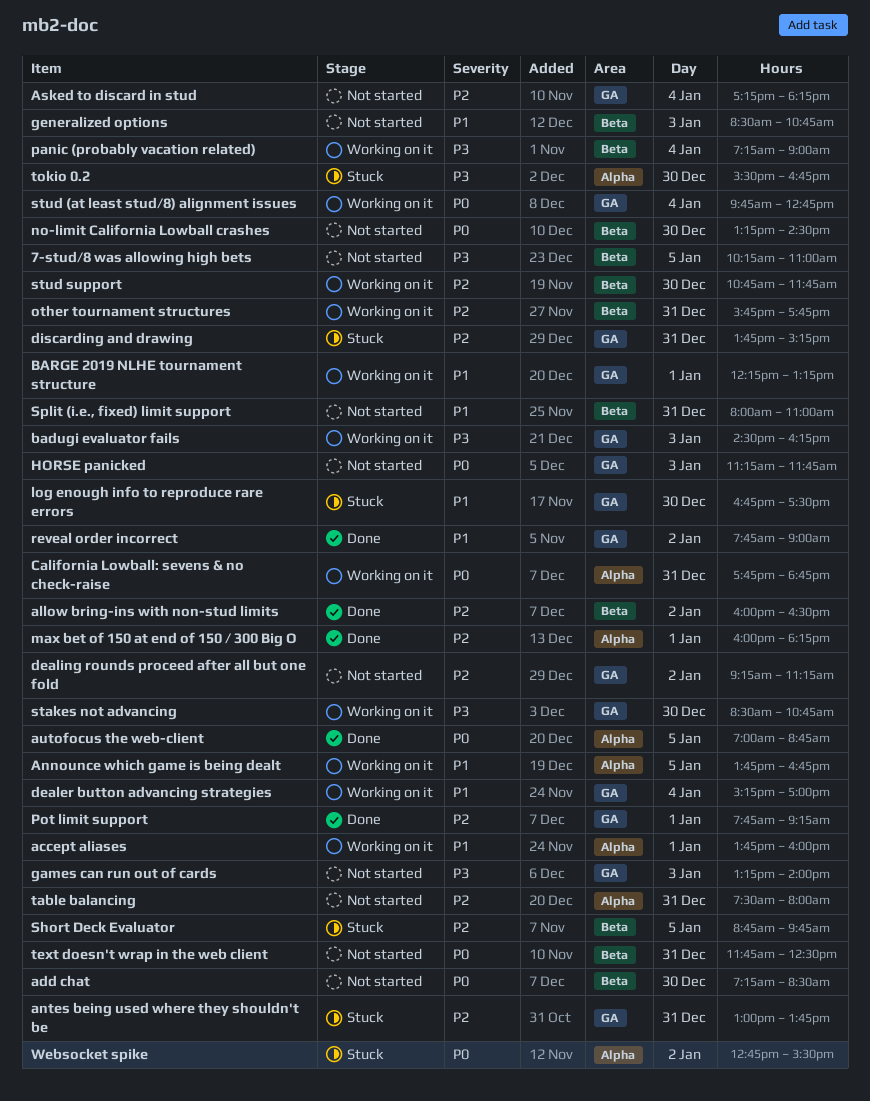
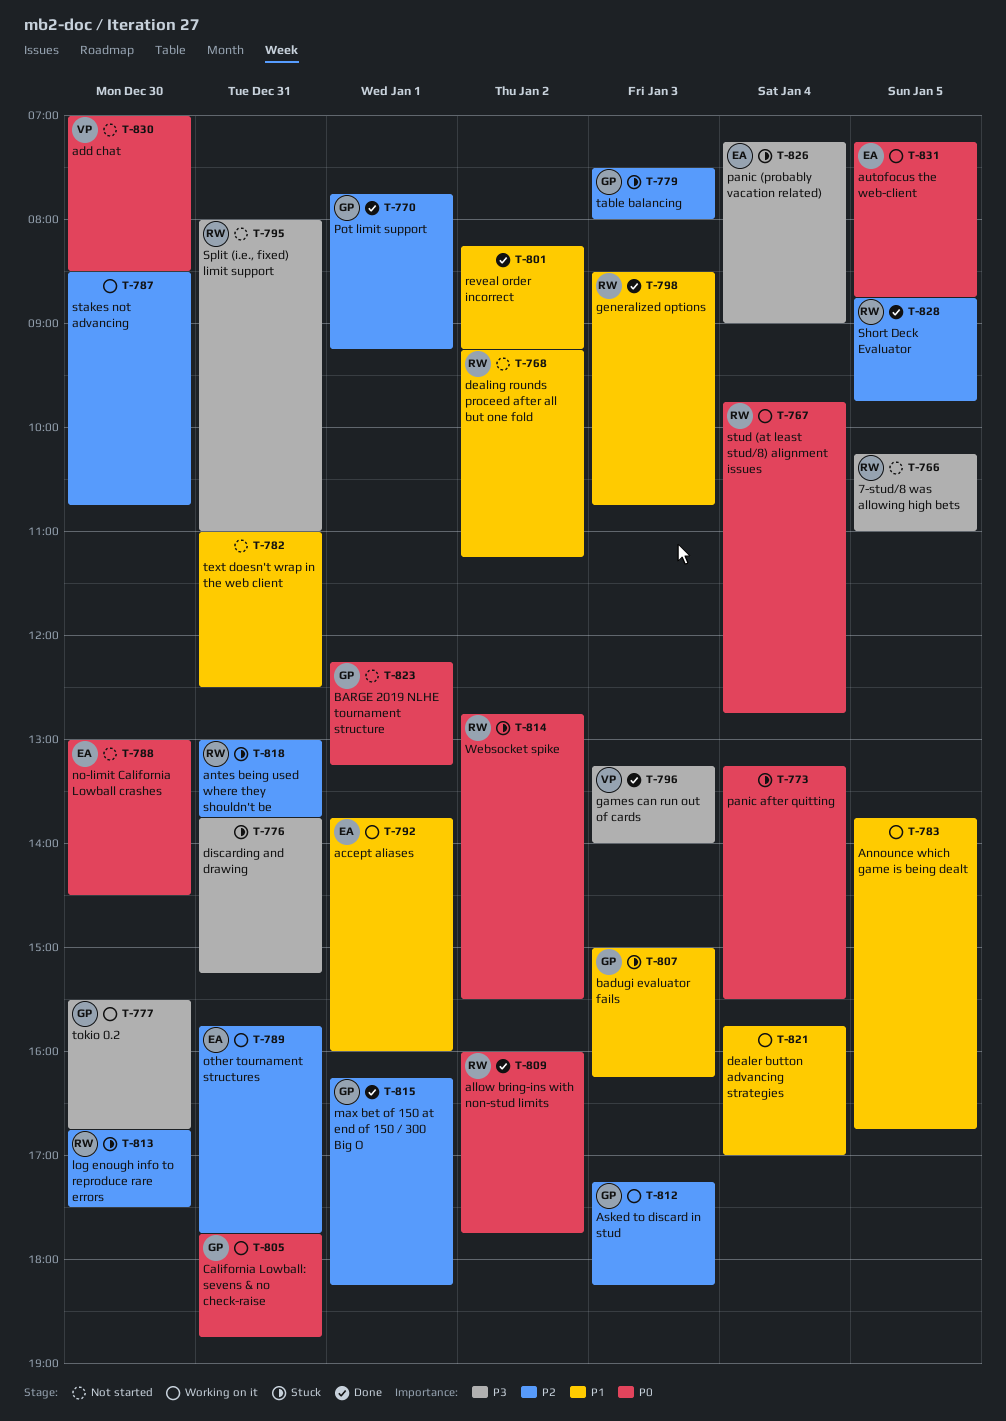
add chat, begins: 07:15 -> 07:00
allow bring-ins with non-stud limits, priority: P2 -> P0
allow bring-ins with non-stud limits, ends: 16:30 -> 17:45
Asked to discard in stud, status: Not started -> Working on it
Asked to discard in stud, day: Jan 4 -> Jan 3
autofocus the web-client, status: Done -> Working on it
autofocus the web-client, begins: 07:00 -> 07:15
badugi evaluator fails, status: Working on it -> Stuck
badugi evaluator fails, priority: P3 -> P1
badugi evaluator fails, begins: 14:30 -> 15:00
BARGE 2019 NLHE tournament structure, status: Working on it -> Not started
BARGE 2019 NLHE tournament structure, priority: P1 -> P0
dealer button advancing strategies, begins: 15:15 -> 15:45
dealing rounds proceed after all but one fold, priority: P2 -> P1
discarding and drawing, priority: P2 -> P3
games can run out of cards, status: Not started -> Done
generalized options, status: Not started -> Done
HORSE panicked: present -> none
log enough info to reproduce rare errors, priority: P1 -> P2
max bet of 150 at end of 150 / 300 Big O, begins: 16:00 -> 16:15
no-limit California Lowball crashes, begins: 13:15 -> 13:00
panic (probably vacation related), status: Working on it -> Stuck
panic after quitting: none -> present
reveal order incorrect, begins: 07:45 -> 08:15
reveal order incorrect, ends: 09:00 -> 09:15
Short Deck Evaluator, status: Stuck -> Done
Split (i.e., fixed) limit support, priority: P1 -> P3
stakes not advancing, priority: P3 -> P2
stud support: present -> none
table balancing, status: Not started -> Stuck
table balancing, day: Dec 31 -> Jan 3
text doesn't wrap in the web client, priority: P0 -> P1
text doesn't wrap in the web client, begins: 11:45 -> 11:00
tokio 0.2, status: Stuck -> Working on it

